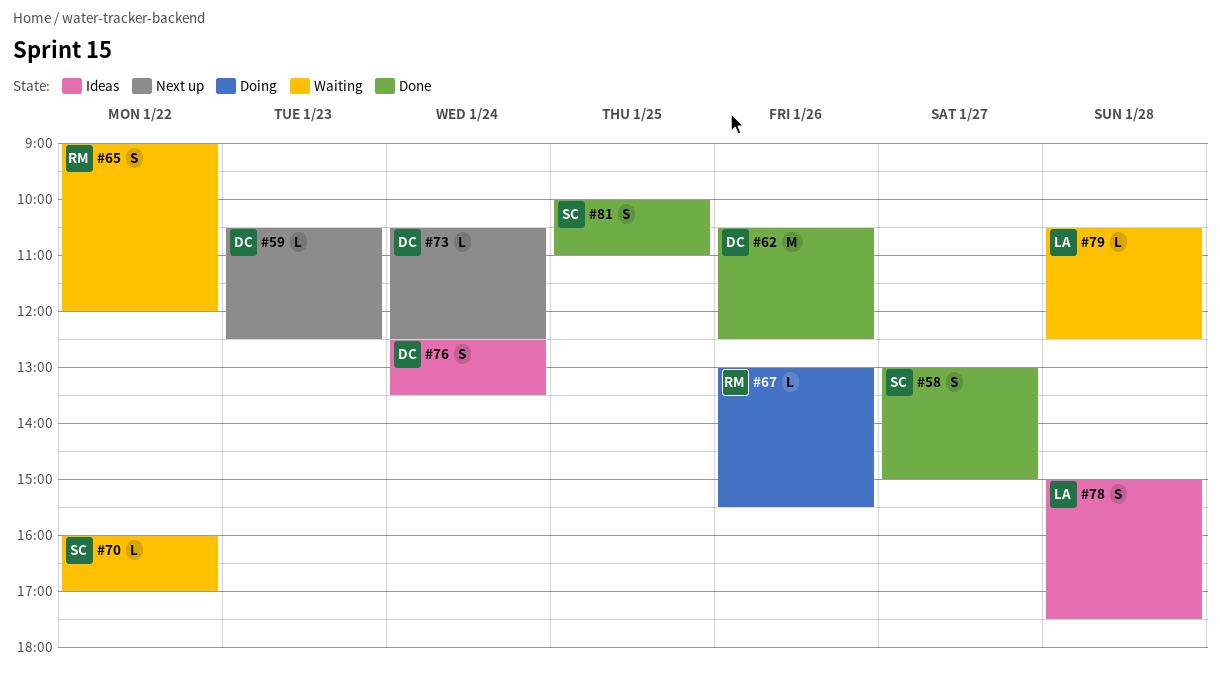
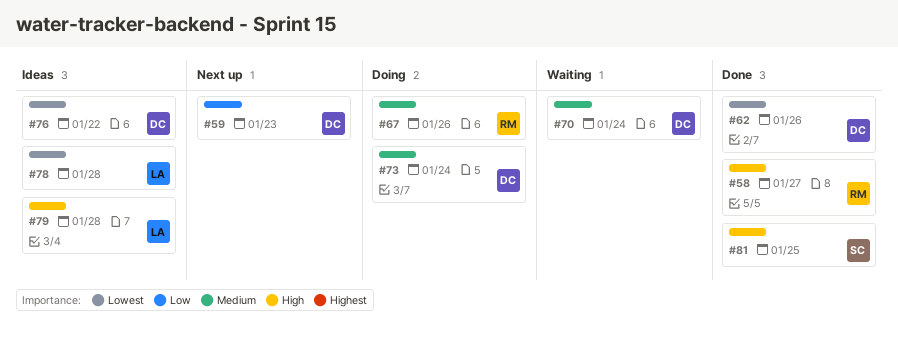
#58, owner: SC -> RM
#65: present -> none
#70, owner: SC -> DC
#70, day: Jan 22 -> Jan 24
#73, status: Next up -> Doing
#76, day: Jan 24 -> Jan 22
#79, status: Waiting -> Ideas

